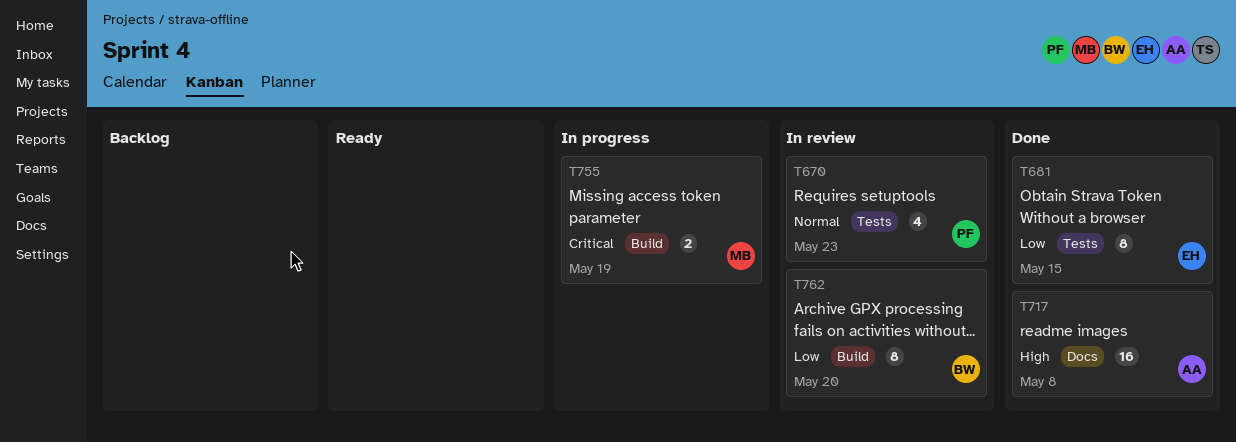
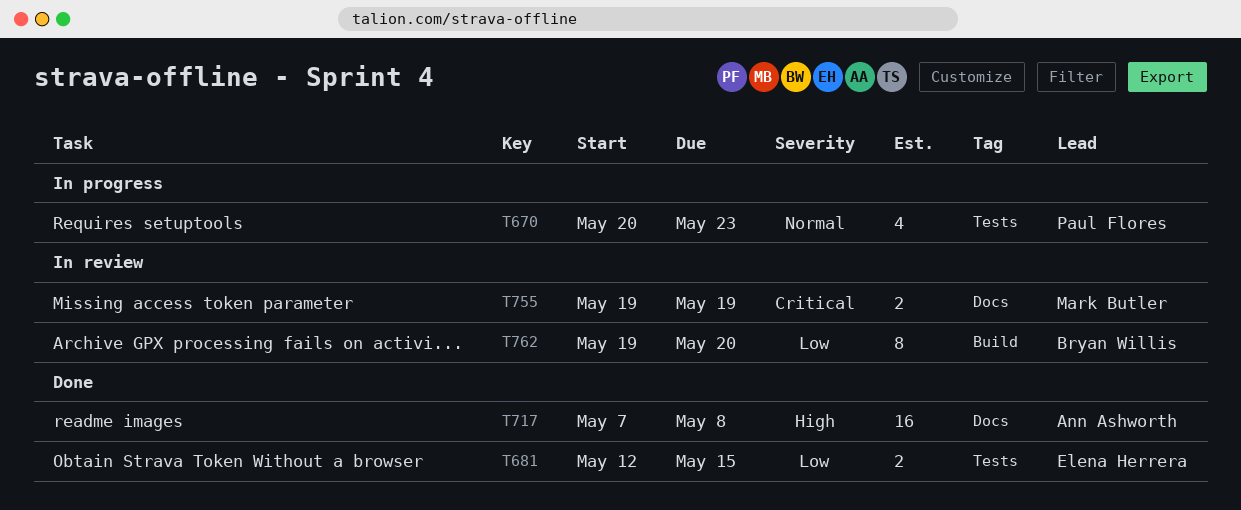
T670, status: In review -> In progress
T681, estimate: 8 -> 2
T755, status: In progress -> In review
T755, label: Build -> Docs

